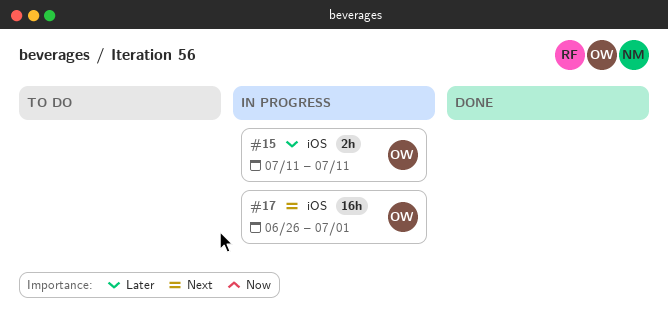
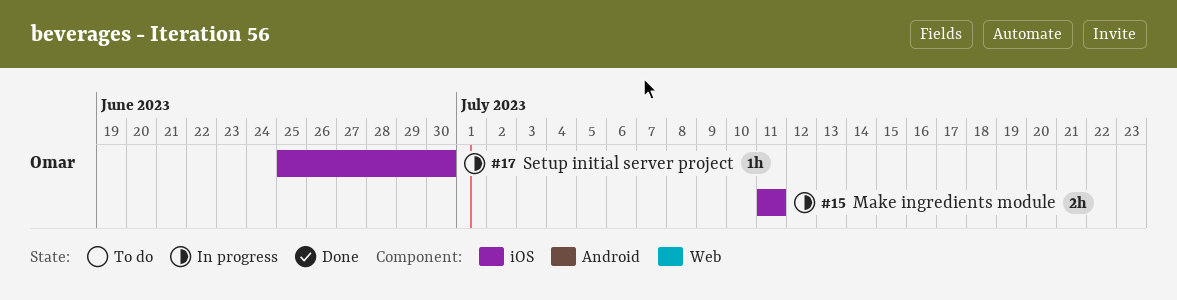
#17, estimate: 16h -> 1h
#17, start: Jun 26 -> Jun 25
#17, due: Jul 1 -> Jun 30

